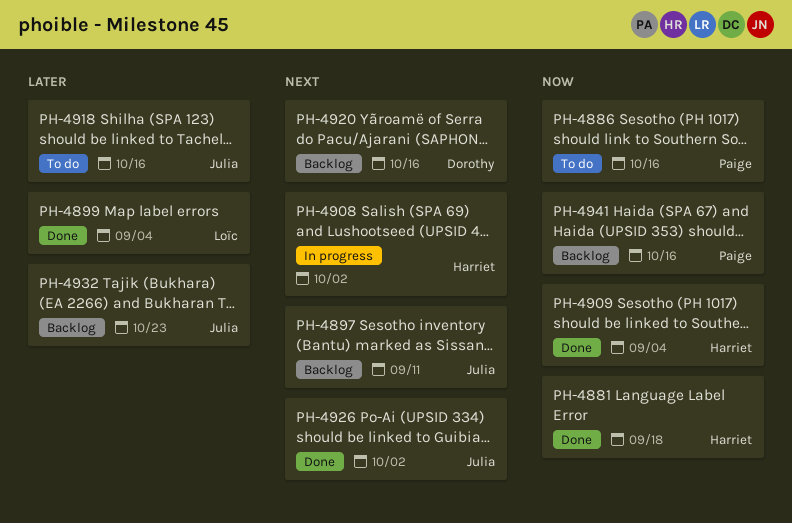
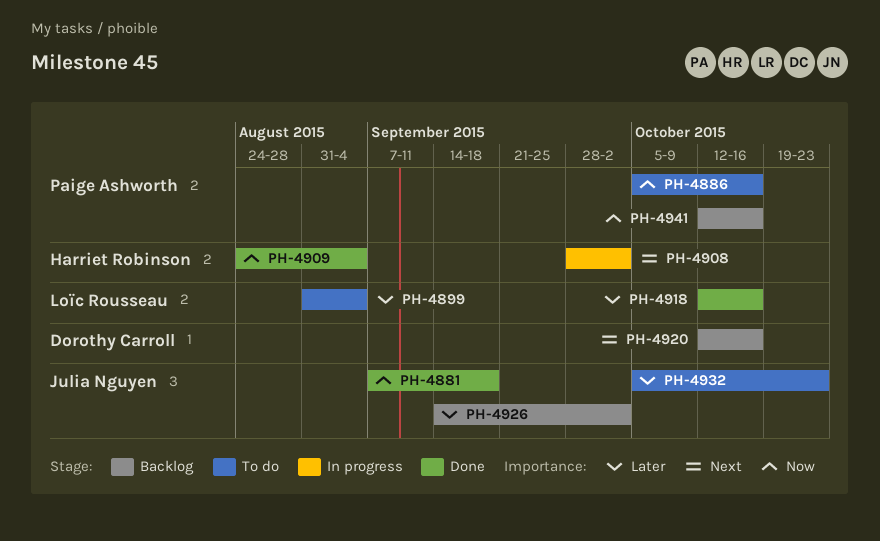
PH-4881, owner: Harriet Robinson -> Julia Nguyen
PH-4897: present -> none
PH-4899, status: Done -> To do
PH-4918, status: To do -> Done
PH-4918, owner: Julia Nguyen -> Loïc Rousseau
PH-4926, status: Done -> Backlog
PH-4926, priority: Next -> Later
PH-4932, status: Backlog -> To do

